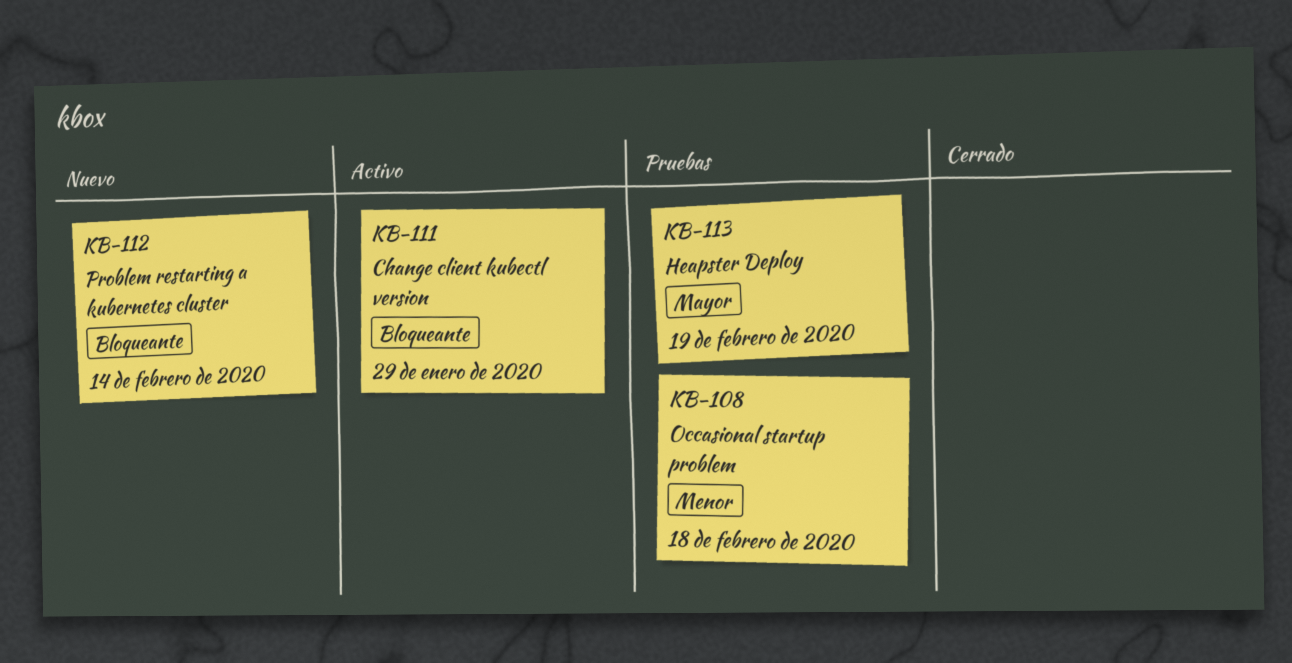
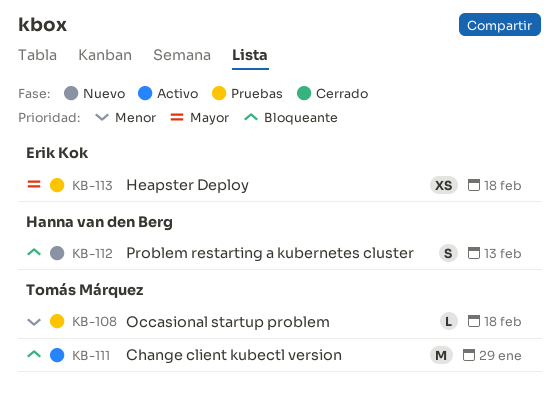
KB-112, due: Feb 14 -> Feb 13
KB-113, due: Feb 19 -> Feb 18

